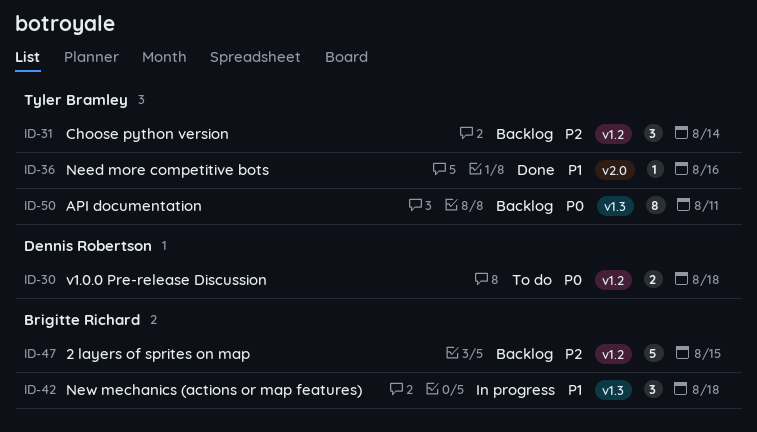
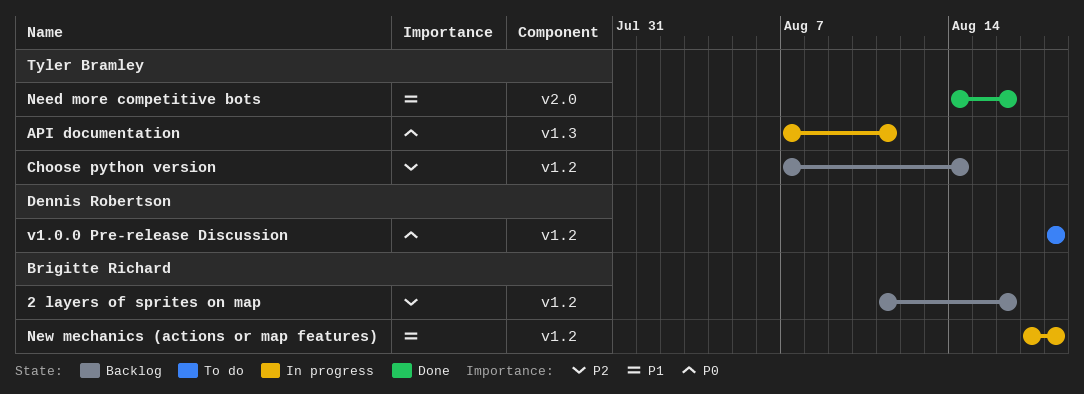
2 layers of sprites on map, due: Aug 15 -> Aug 16
API documentation, status: Backlog -> In progress
New mechanics (actions or map features), label: v1.3 -> v1.2

